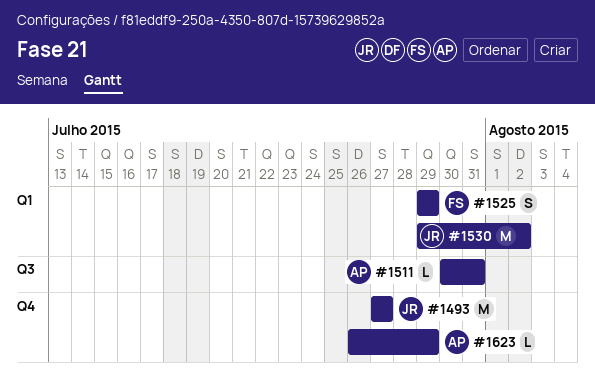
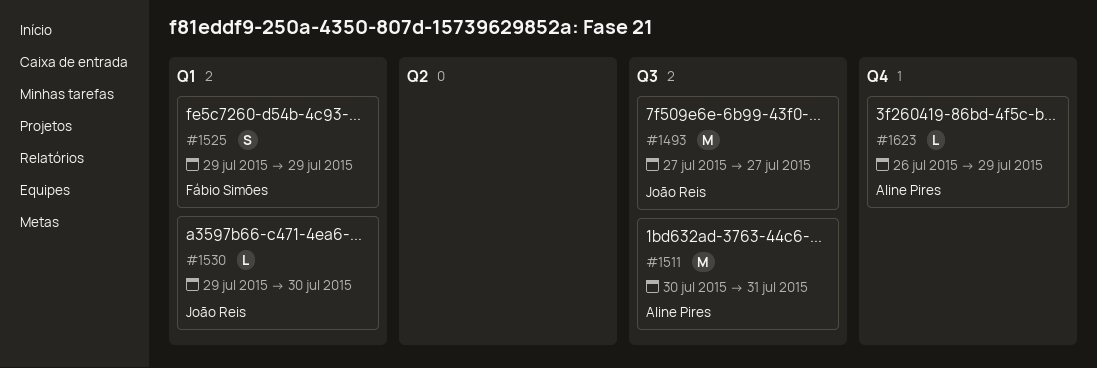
#1493, label: Q4 -> Q3
#1511, estimate: L -> M
#1530, estimate: M -> L
#1530, due: Aug 2 -> Jul 30

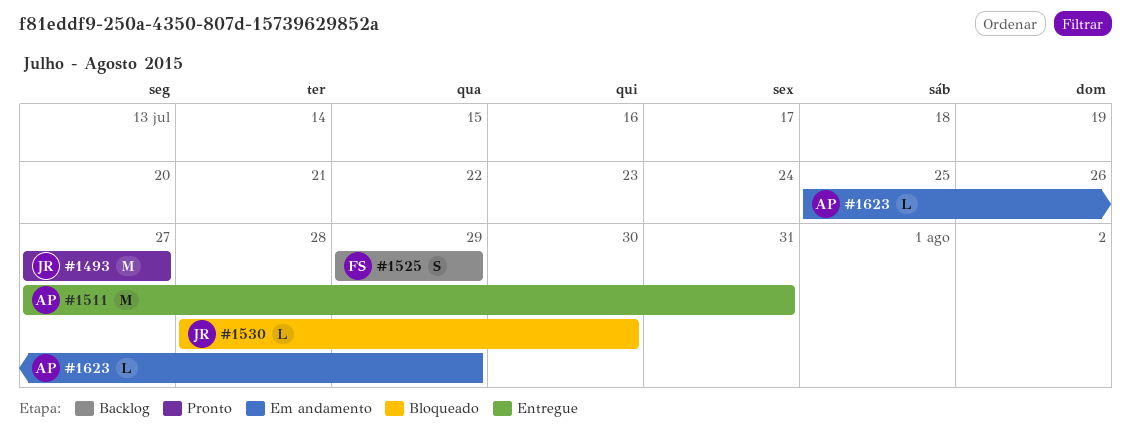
#1511, start: Jul 30 -> Jul 27
#1530, start: Jul 29 -> Jul 28
#1623, start: Jul 26 -> Jul 25

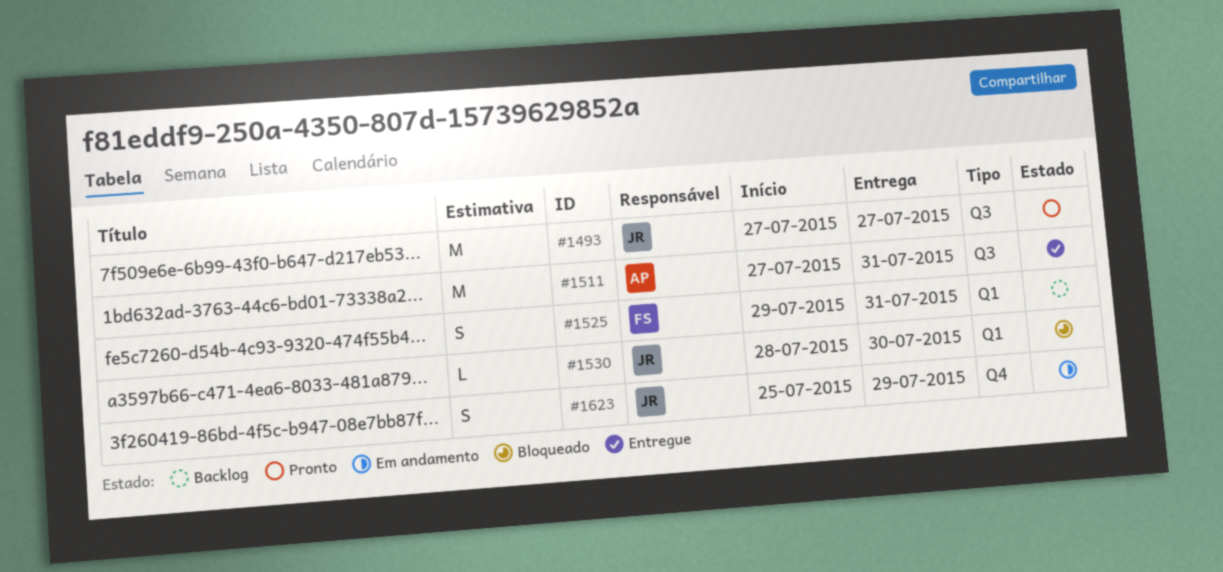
#1525, due: Jul 29 -> Jul 31
#1623, owner: AP -> JR
#1623, estimate: L -> S

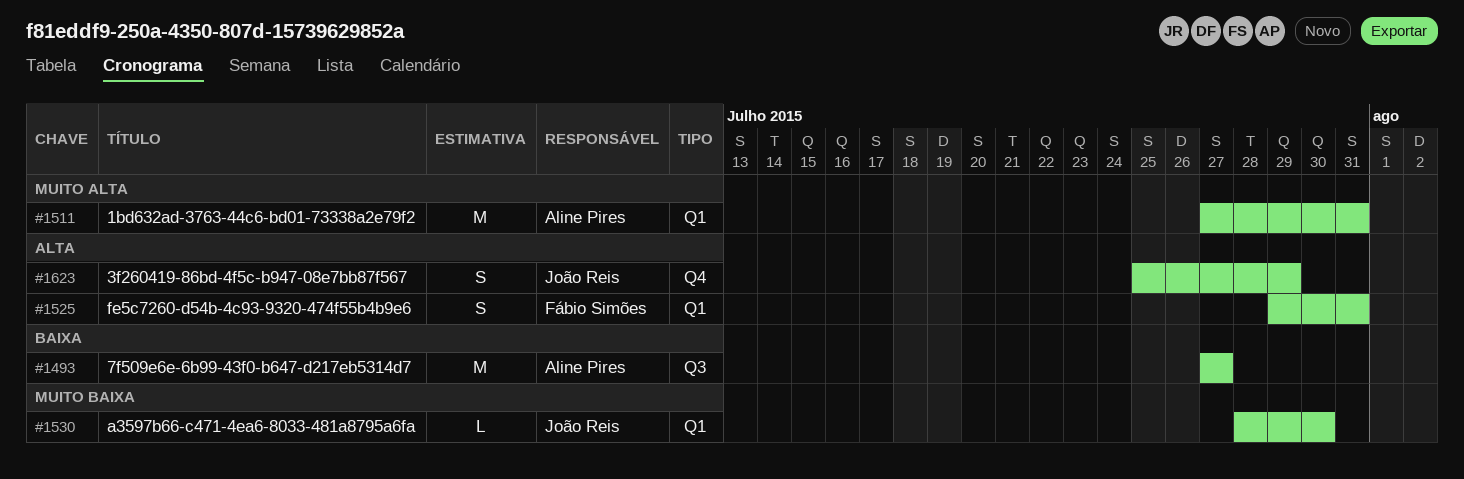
#1493, owner: João Reis -> Aline Pires
#1511, label: Q3 -> Q1

